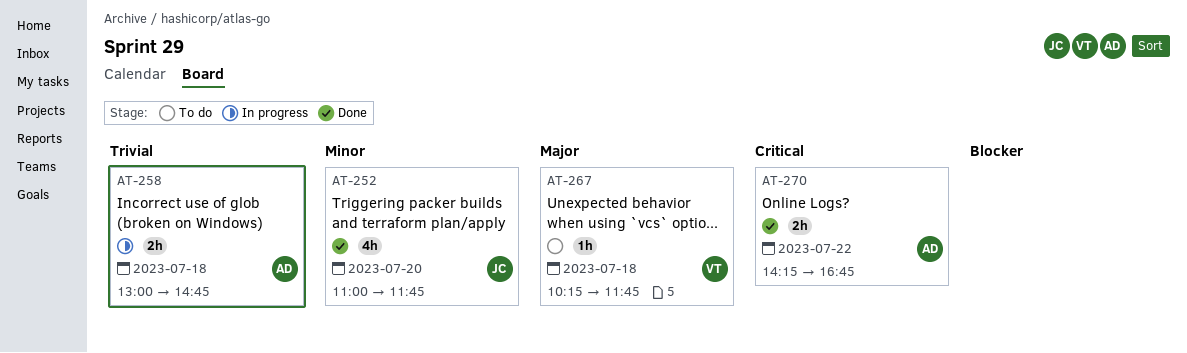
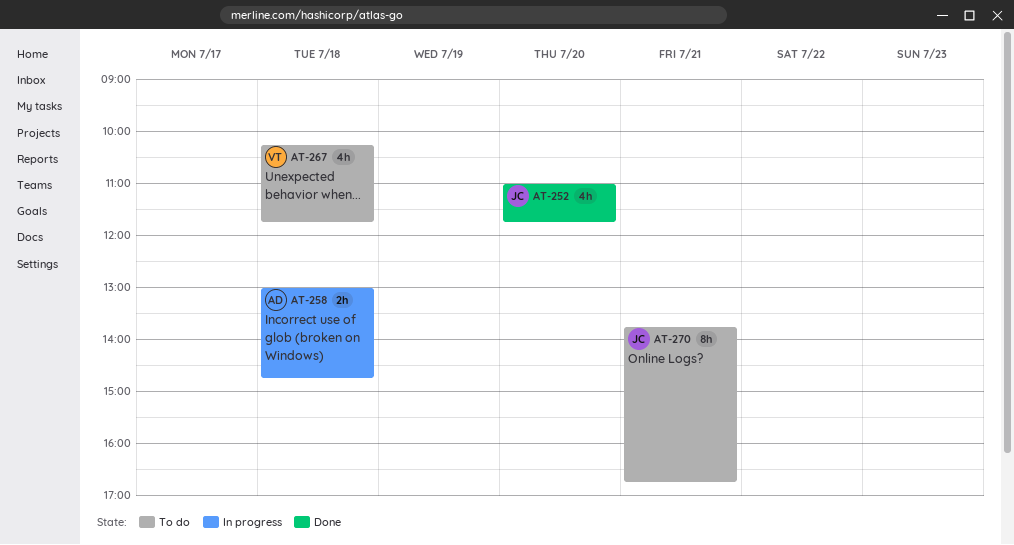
AT-267, estimate: 1h -> 4h
AT-270, status: Done -> To do
AT-270, owner: AD -> JC
AT-270, estimate: 2h -> 8h
AT-270, day: Jul 22 -> Jul 21
AT-270, begins: 14:15 -> 13:45

